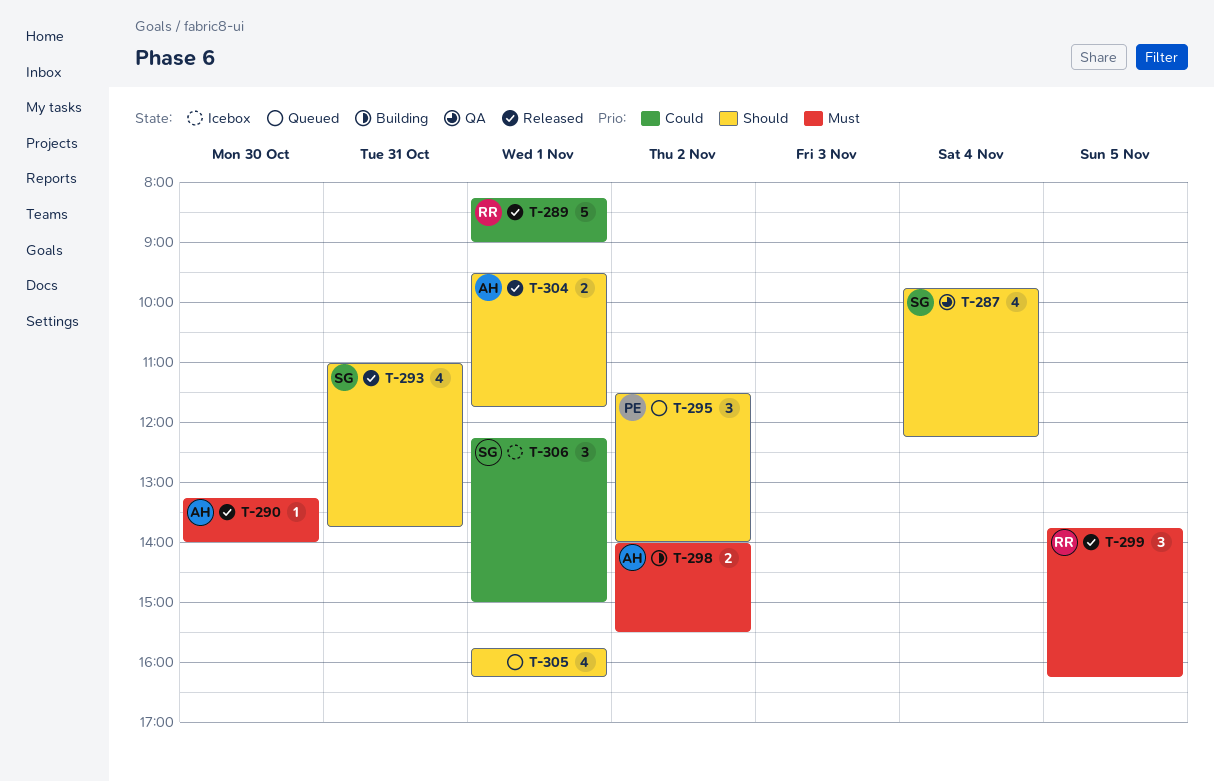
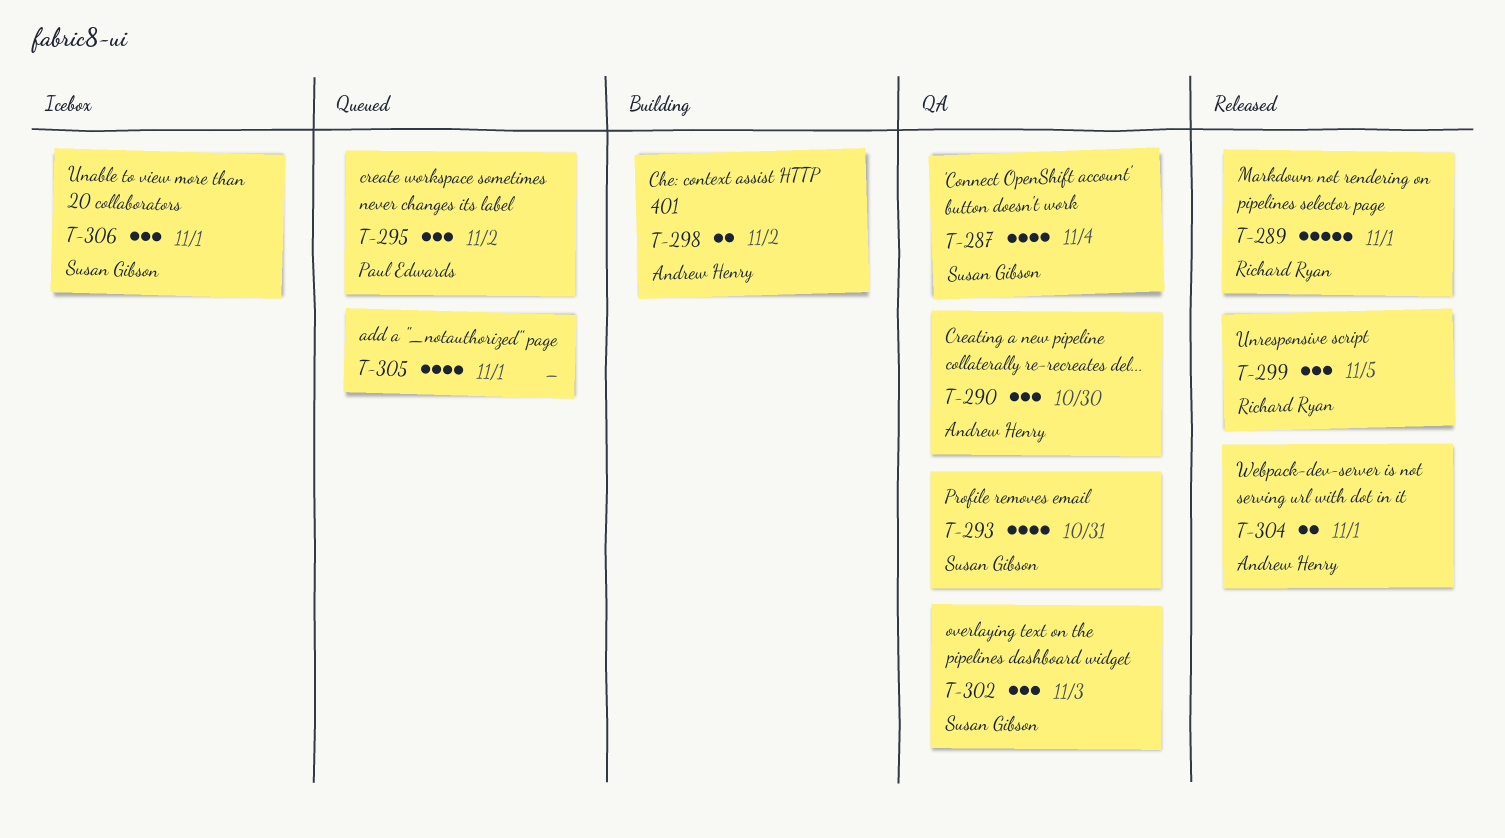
T-290, status: Released -> QA
T-290, estimate: 1 -> 3
T-293, status: Released -> QA
T-302: none -> present

